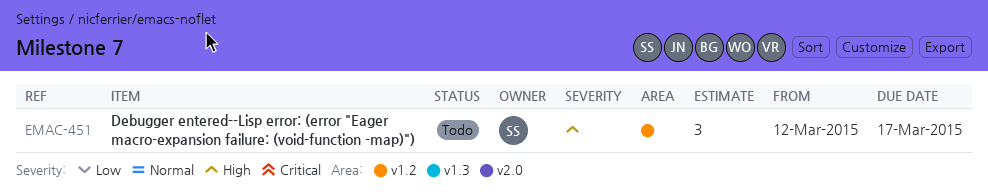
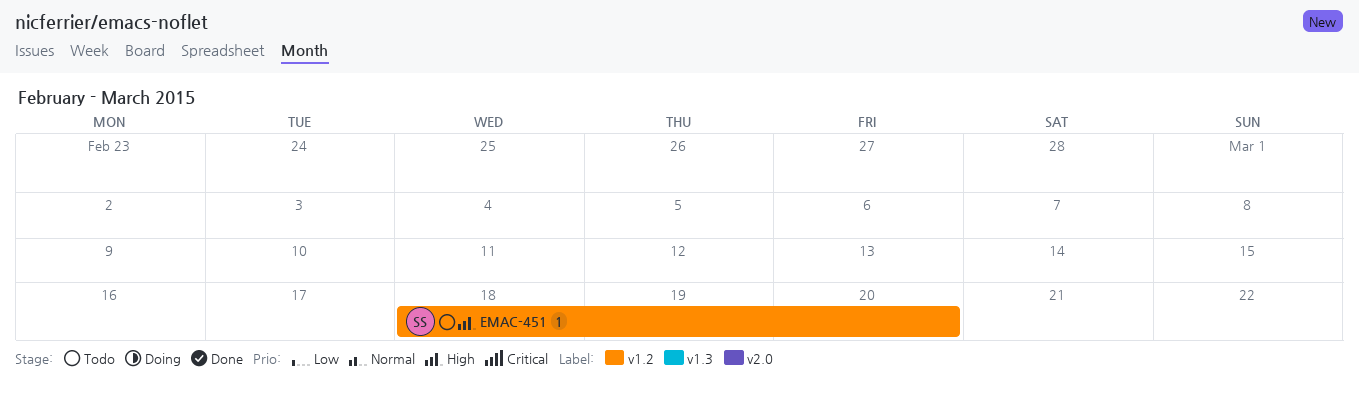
EMAC-451, estimate: 3 -> 1
EMAC-451, start: Mar 12 -> Mar 18
EMAC-451, due: Mar 17 -> Mar 20

